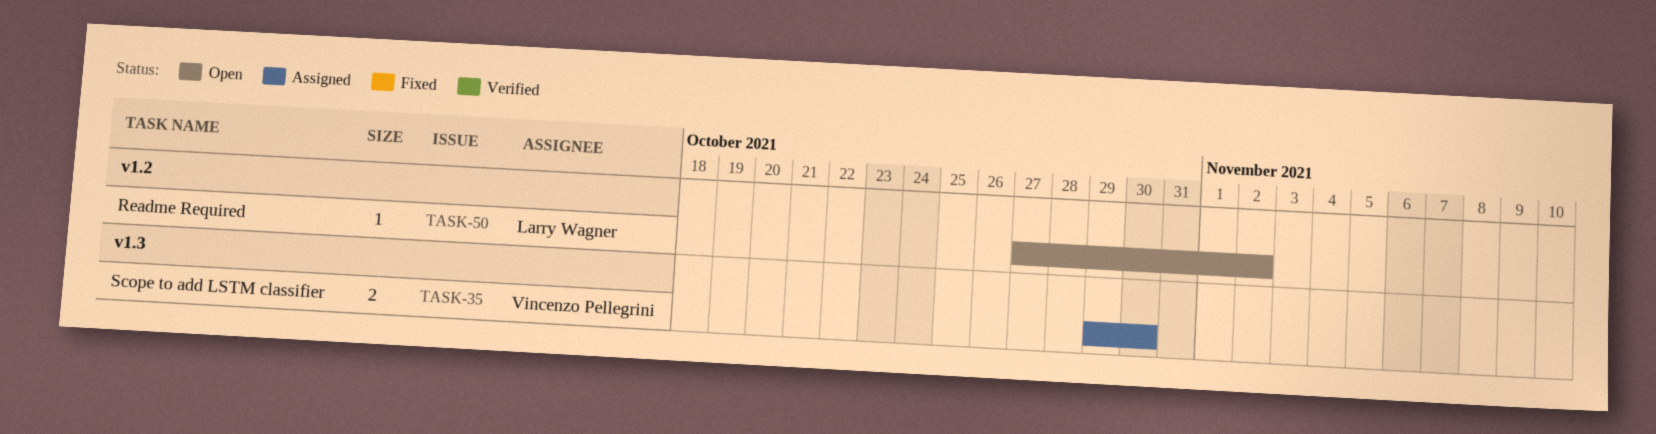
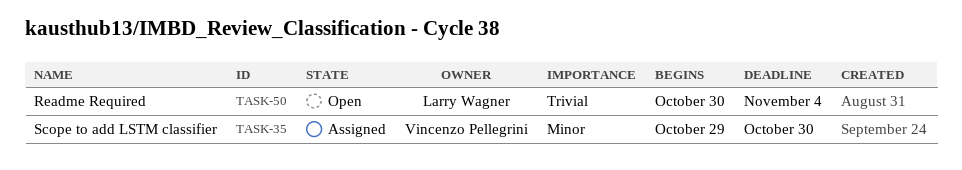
TASK-50, start: Oct 27 -> Oct 30
TASK-50, due: Nov 2 -> Nov 4

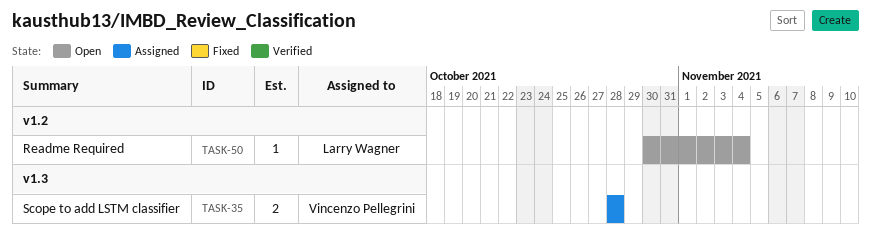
TASK-35, start: Oct 29 -> Oct 28
TASK-35, due: Oct 30 -> Oct 28

